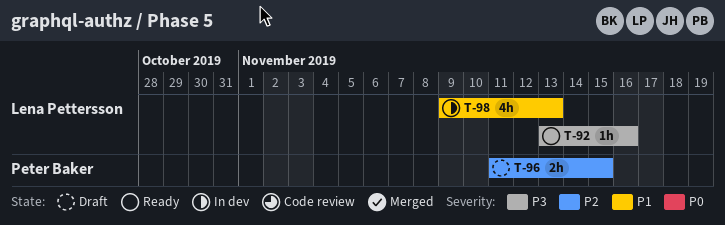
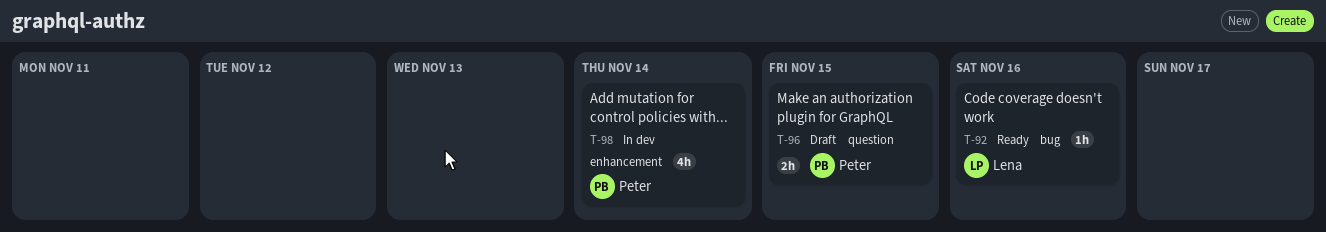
T-98, owner: Lena Pettersson -> Peter Baker
T-98, due: Nov 13 -> Nov 14

